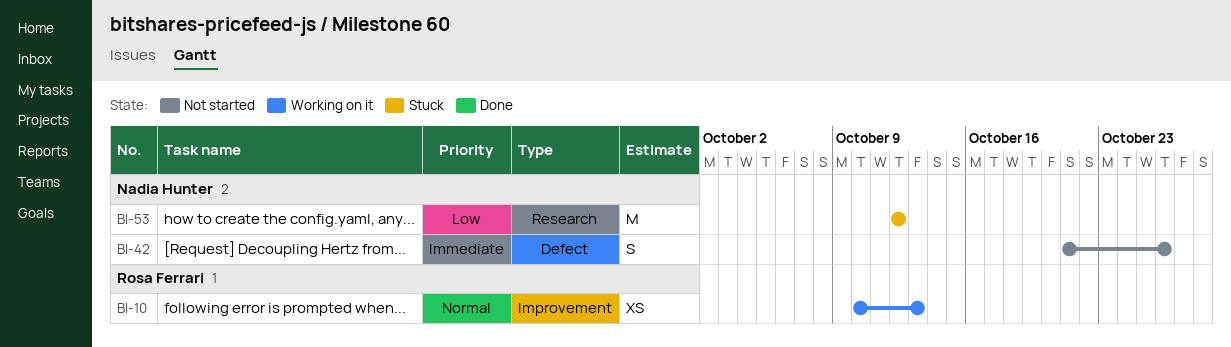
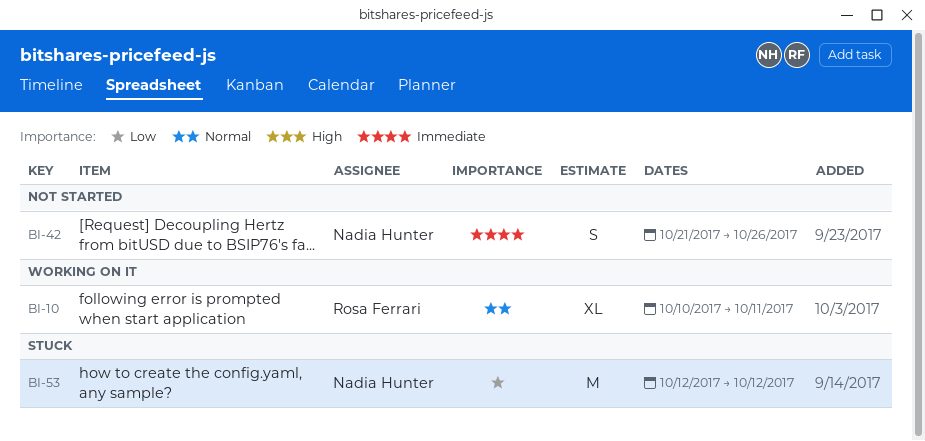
BI-10, estimate: XS -> XL
BI-10, due: Oct 13 -> Oct 11

